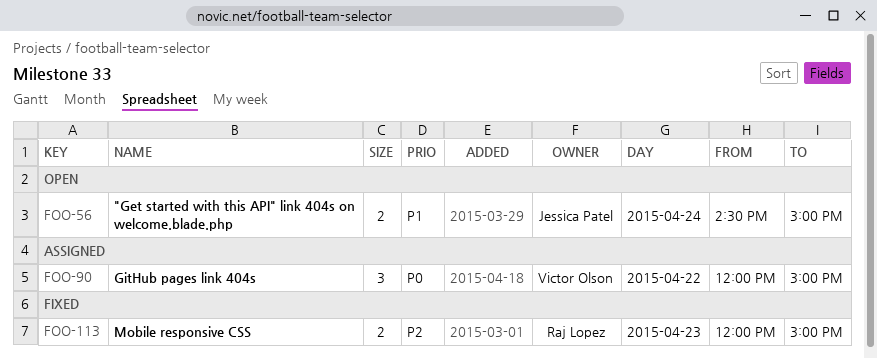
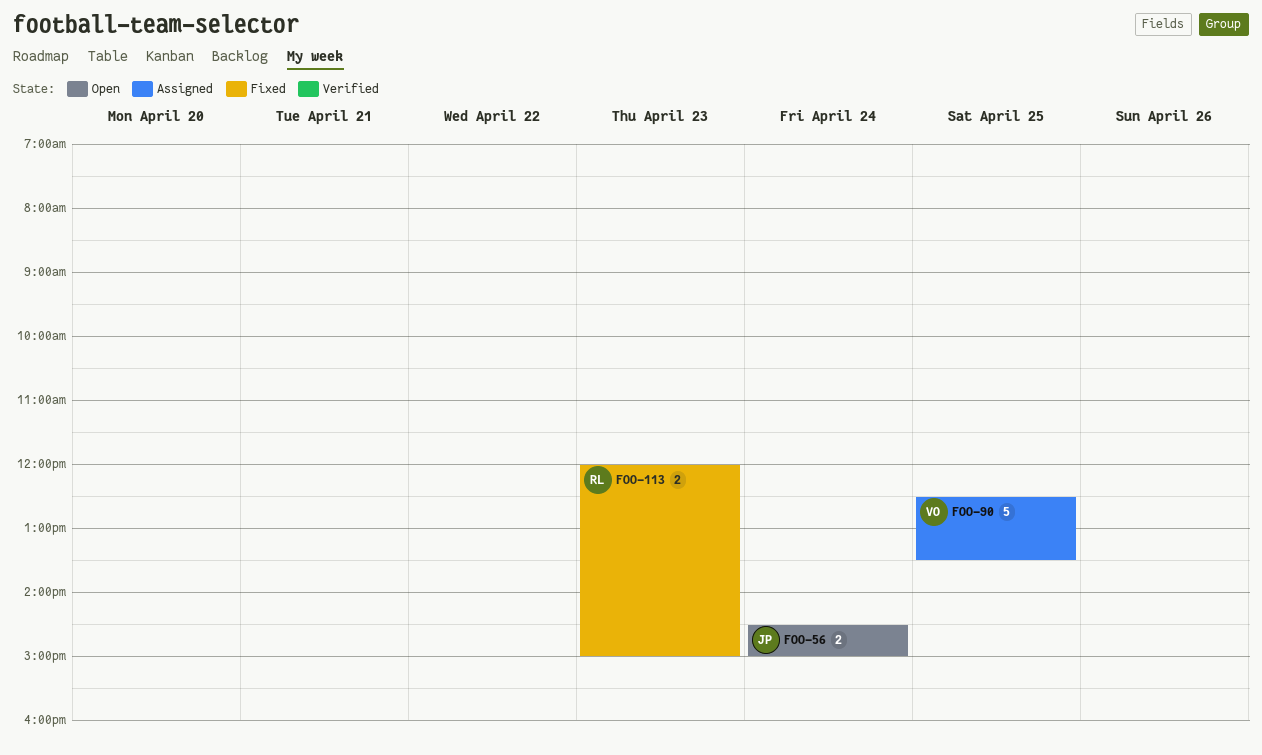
FOO-90, estimate: 3 -> 5
FOO-90, day: Apr 22 -> Apr 25
FOO-90, begins: 12:00 -> 12:30
FOO-90, ends: 15:00 -> 13:30

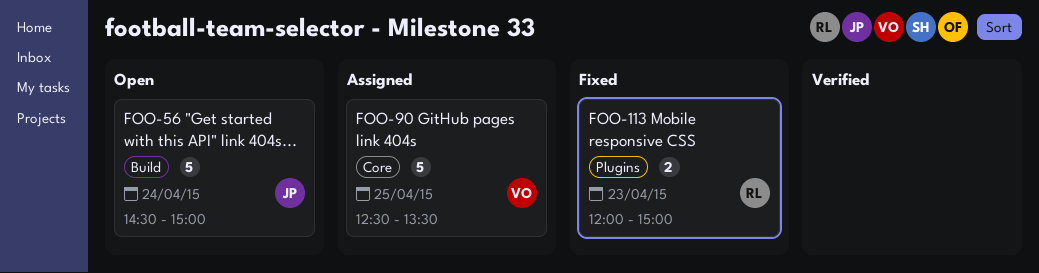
FOO-56, estimate: 2 -> 5

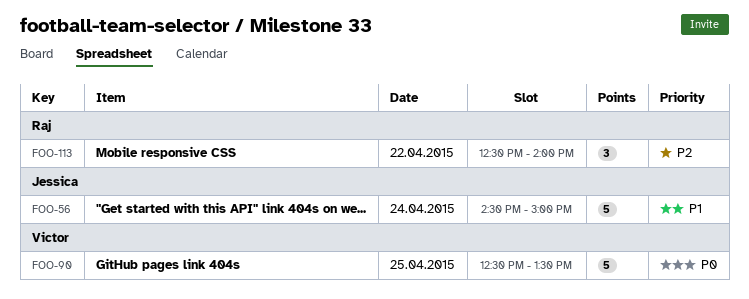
FOO-113, estimate: 2 -> 3
FOO-113, day: Apr 23 -> Apr 22
FOO-113, begins: 12:00 -> 12:30
FOO-113, ends: 15:00 -> 14:00

